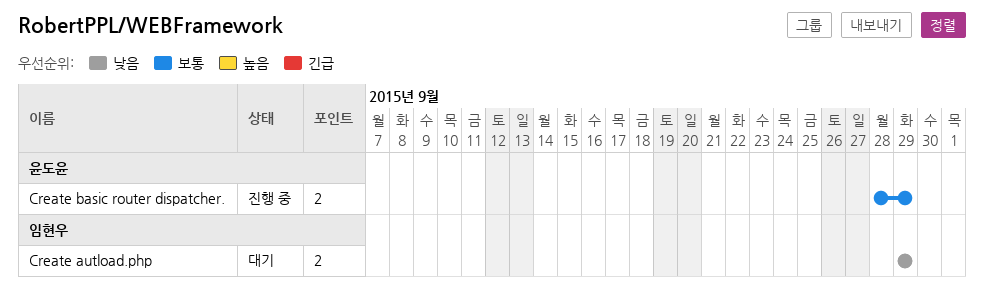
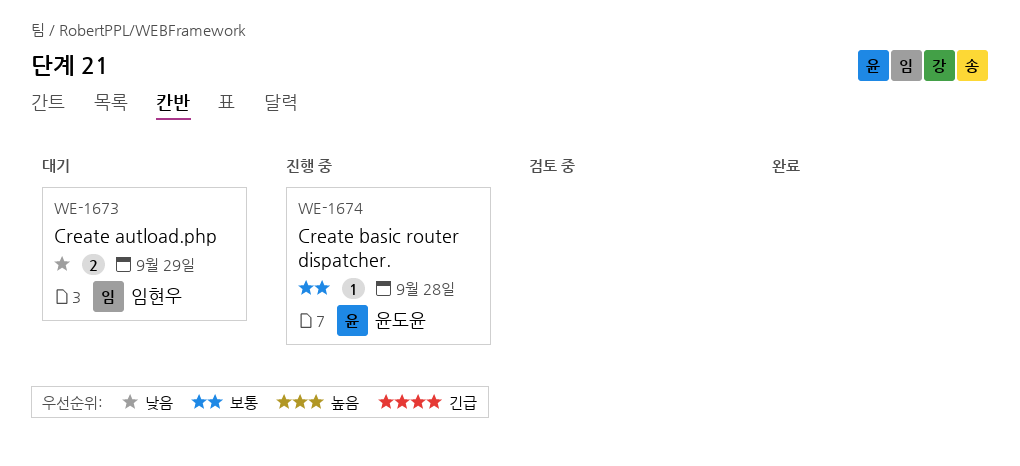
Create basic router dispatcher., estimate: 2 -> 1
Create basic router dispatcher., due: Sep 29 -> Sep 28

